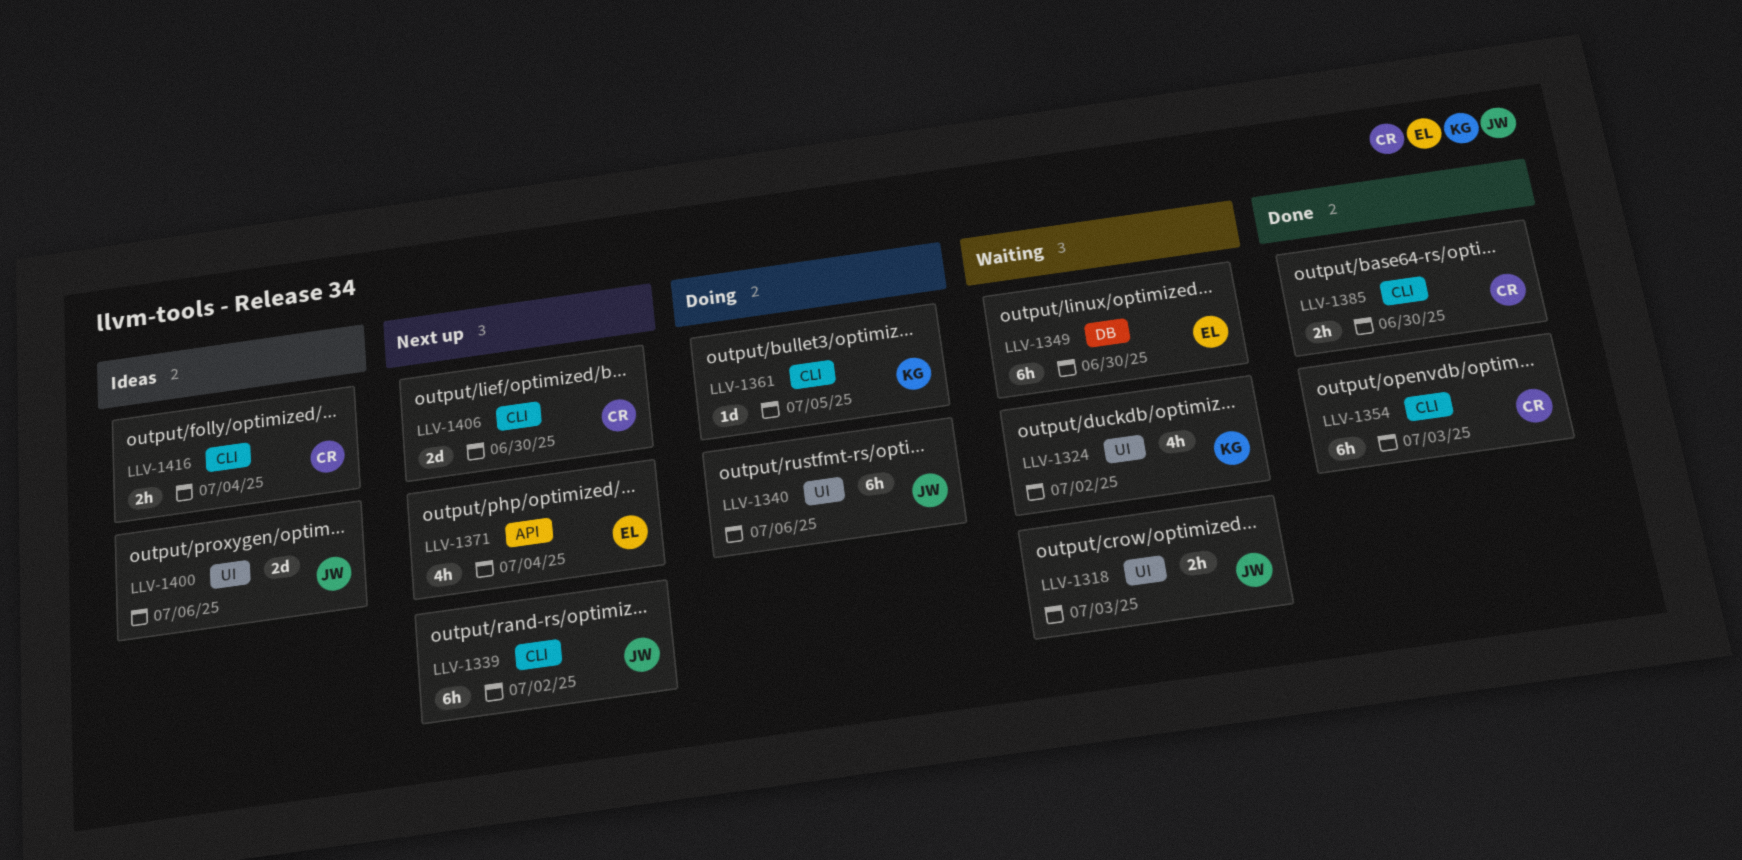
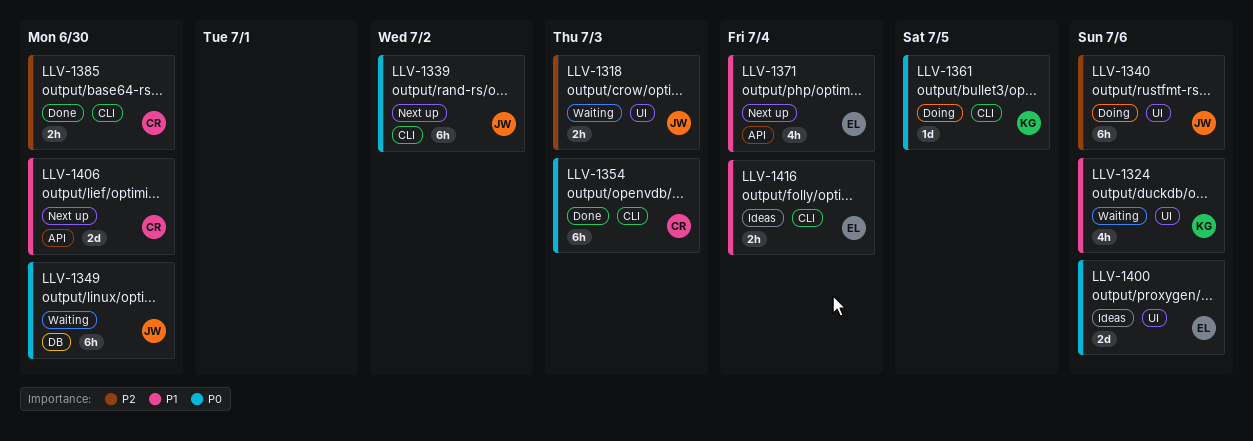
LLV-1324, due: Jul 2 -> Jul 6
LLV-1349, owner: EL -> JW
LLV-1400, owner: JW -> EL
LLV-1406, label: CLI -> API
LLV-1416, owner: CR -> EL

